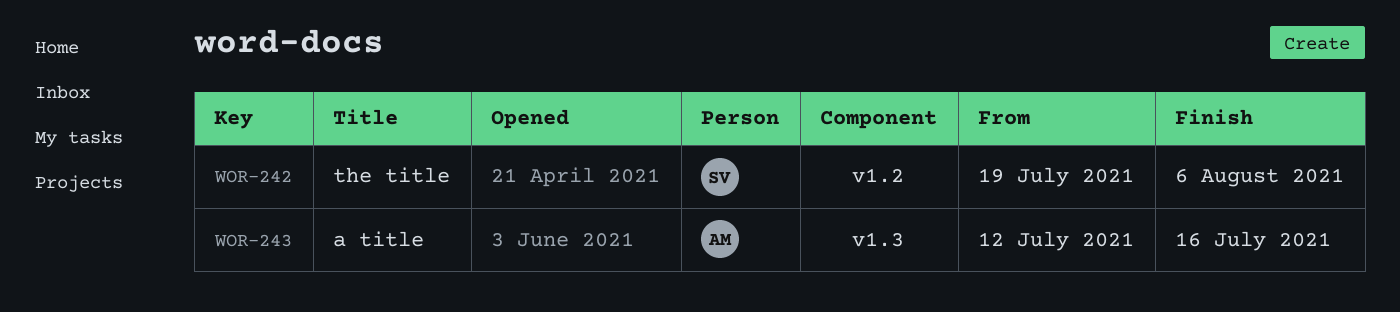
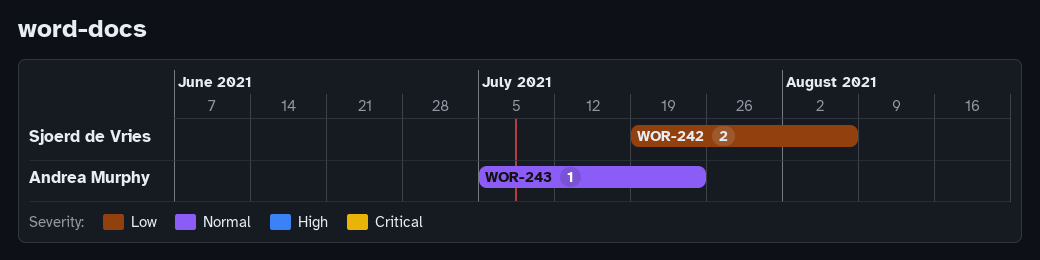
WOR-243, start: Jul 12 -> Jul 5
WOR-243, due: Jul 16 -> Jul 23

